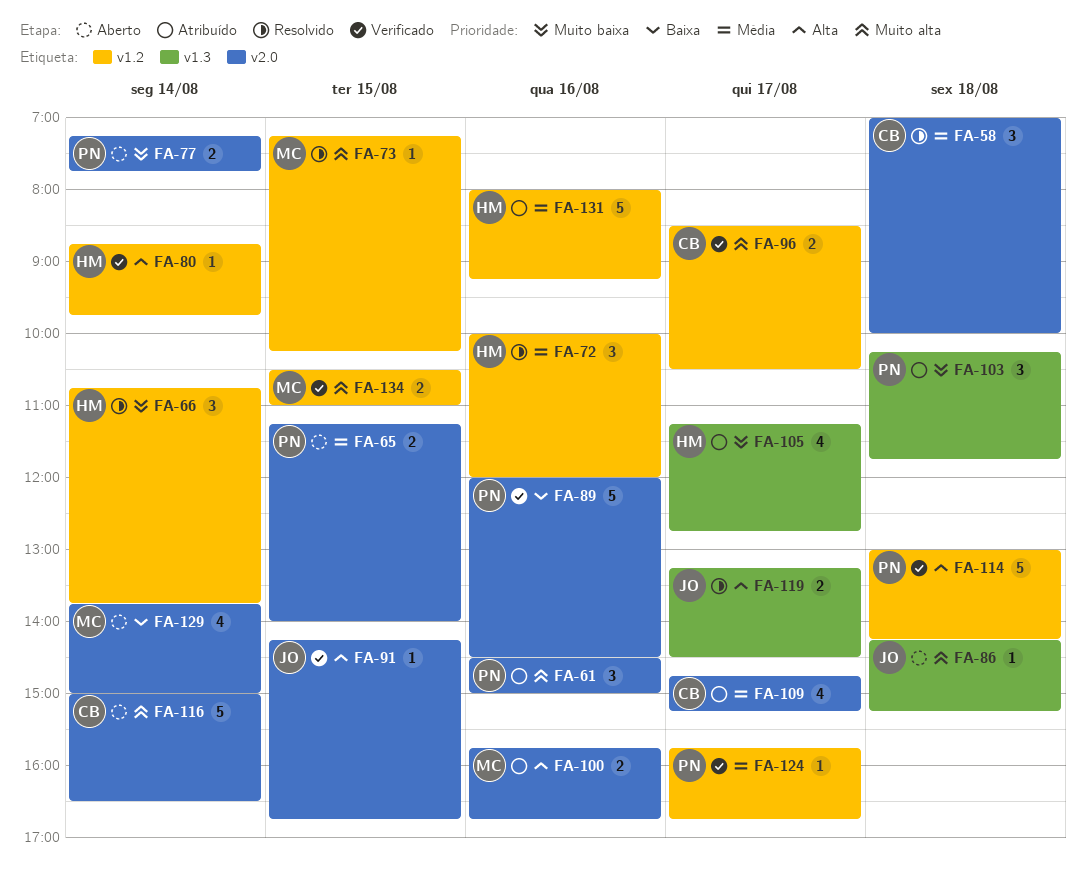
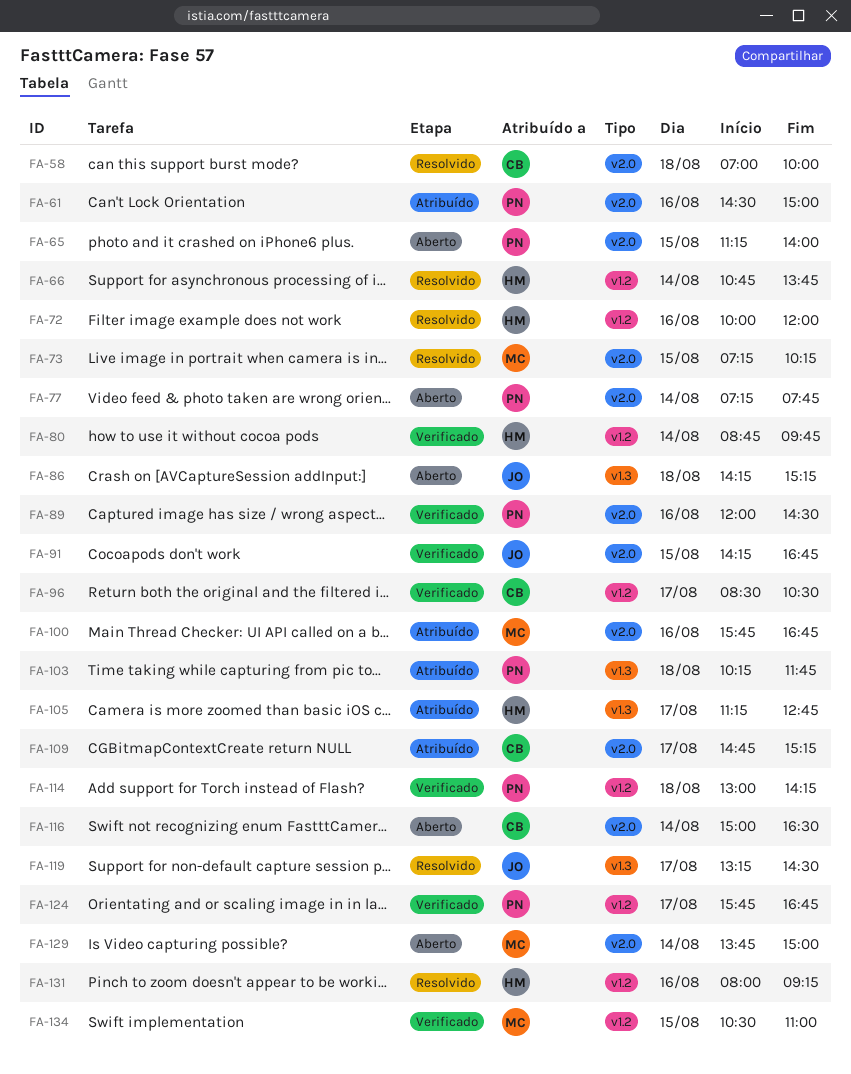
FA-73, label: v1.2 -> v2.0
FA-131, status: Atribuído -> Resolvido

